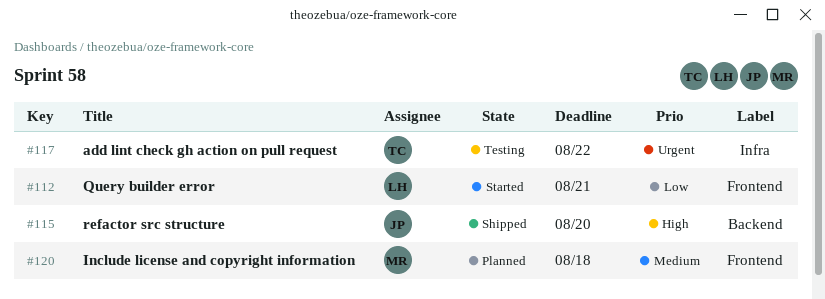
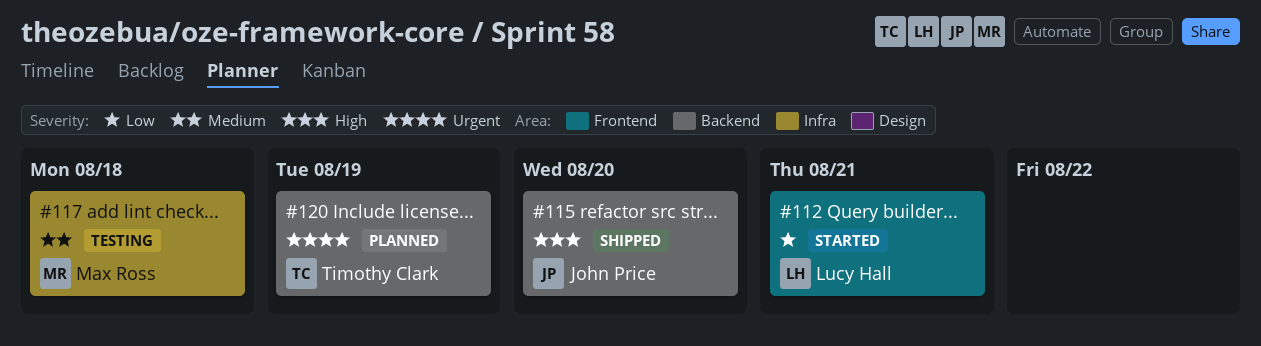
#117, owner: Timothy Clark -> Max Ross
#117, priority: Urgent -> Medium
#117, due: Aug 22 -> Aug 18
#120, owner: Max Ross -> Timothy Clark
#120, priority: Medium -> Urgent
#120, label: Frontend -> Backend
#120, due: Aug 18 -> Aug 19

